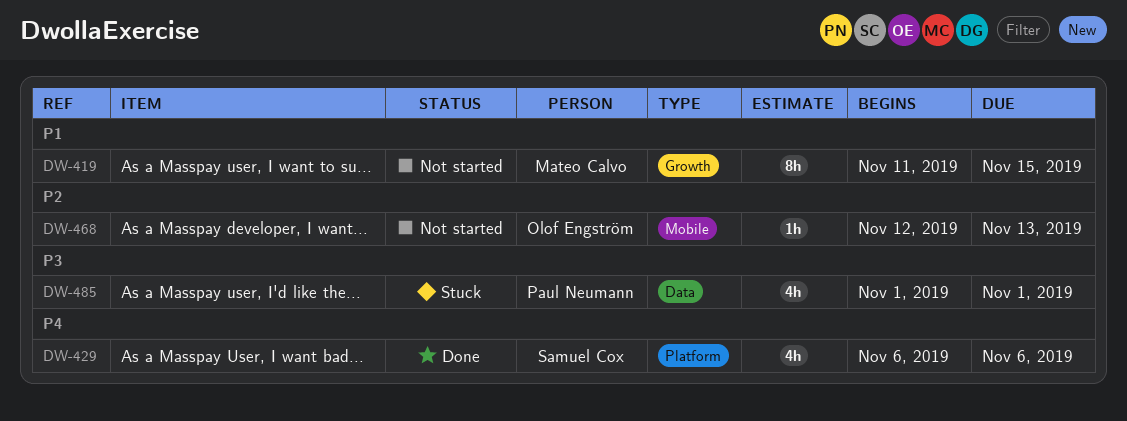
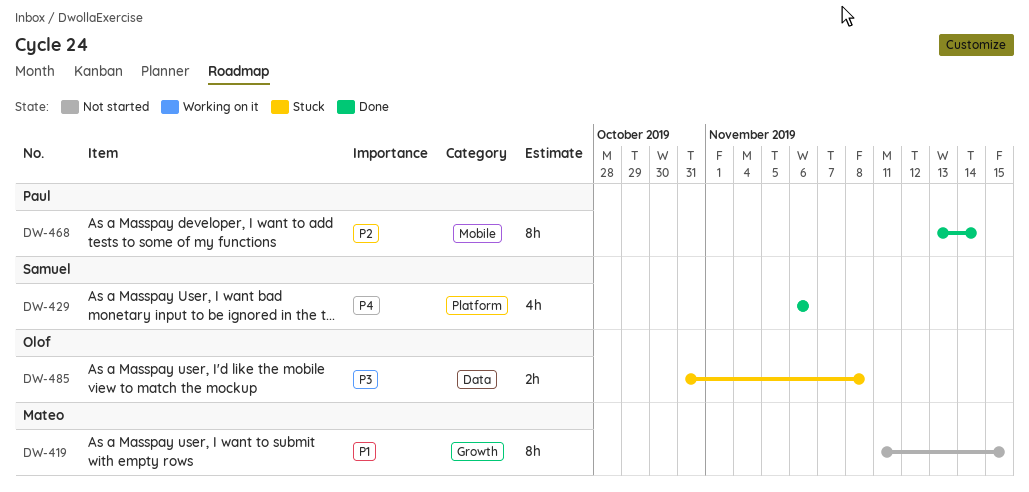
DW-468, status: Not started -> Done
DW-468, owner: Olof Engström -> Paul Neumann
DW-468, estimate: 1h -> 8h
DW-468, start: Nov 12 -> Nov 13
DW-468, due: Nov 13 -> Nov 14
DW-485, owner: Paul Neumann -> Olof Engström
DW-485, estimate: 4h -> 2h
DW-485, start: Nov 1 -> Oct 31
DW-485, due: Nov 1 -> Nov 8

